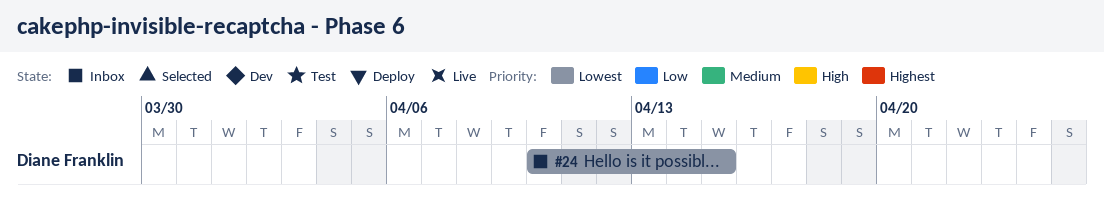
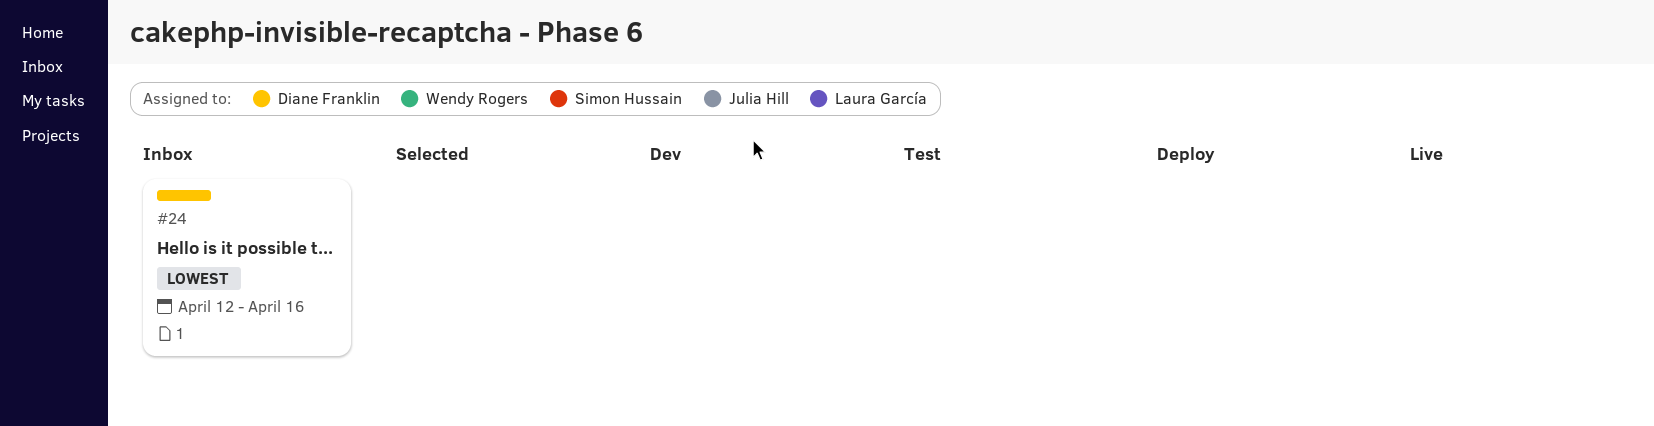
#24, start: Apr 10 -> Apr 12
#24, due: Apr 15 -> Apr 16

